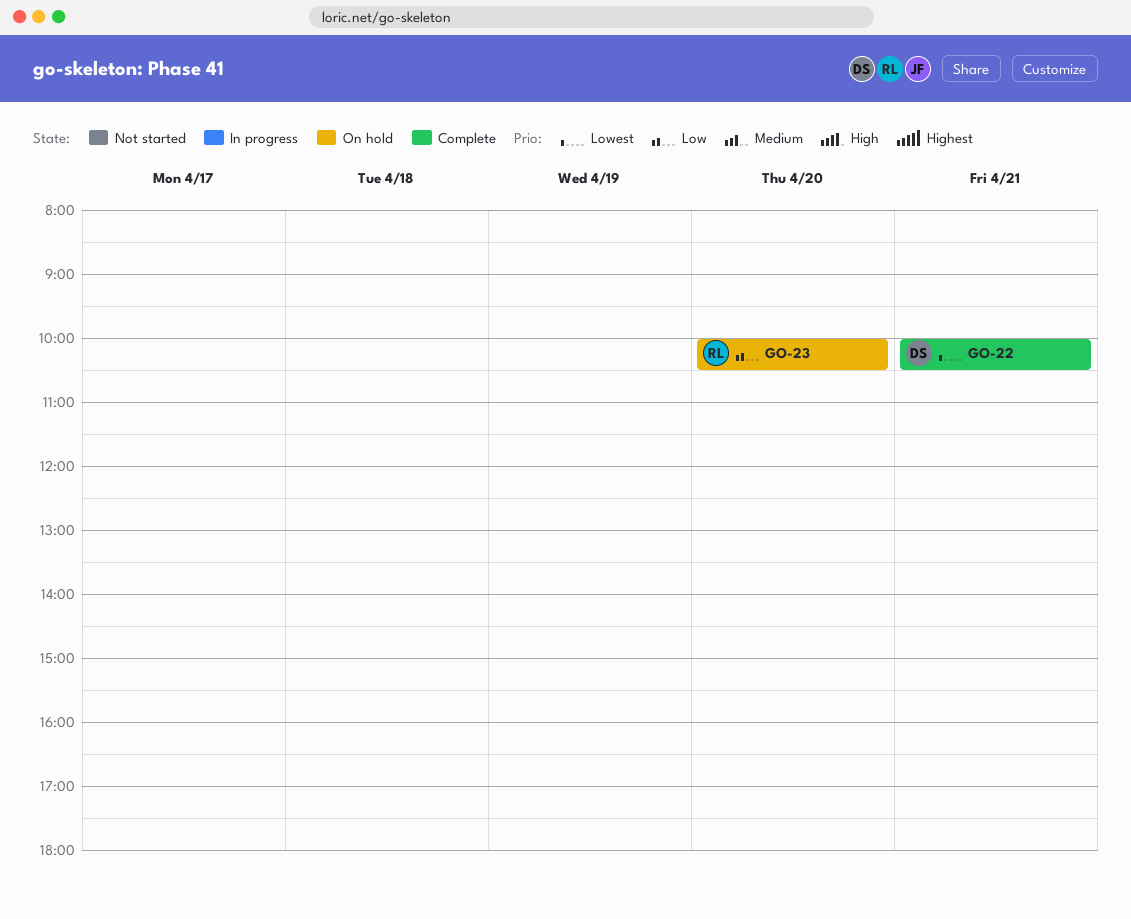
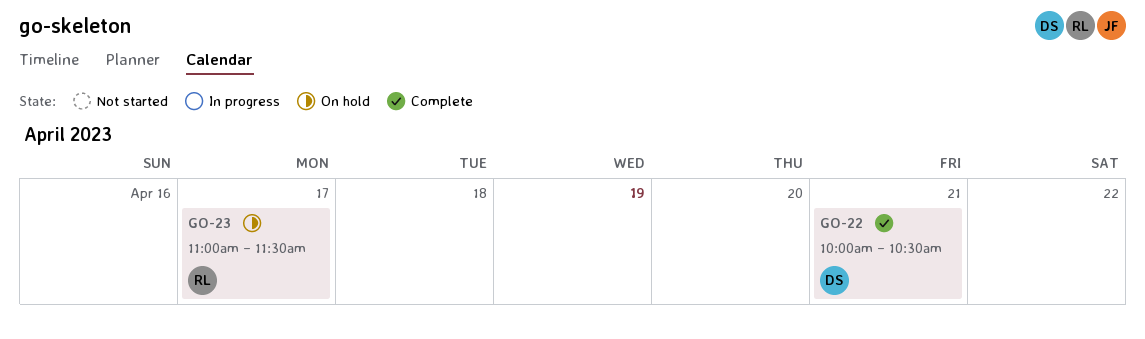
GO-23, day: Apr 20 -> Apr 17
GO-23, begins: 10:00 -> 11:00
GO-23, ends: 10:30 -> 11:30

